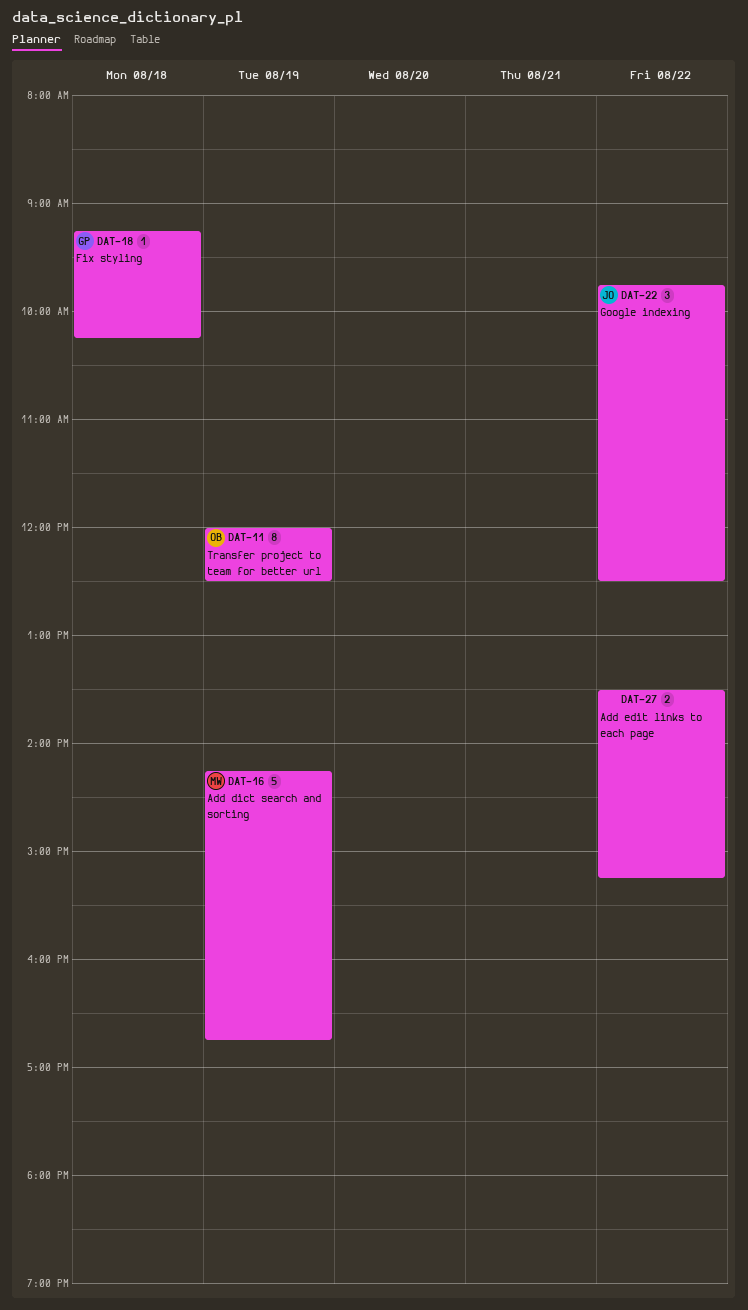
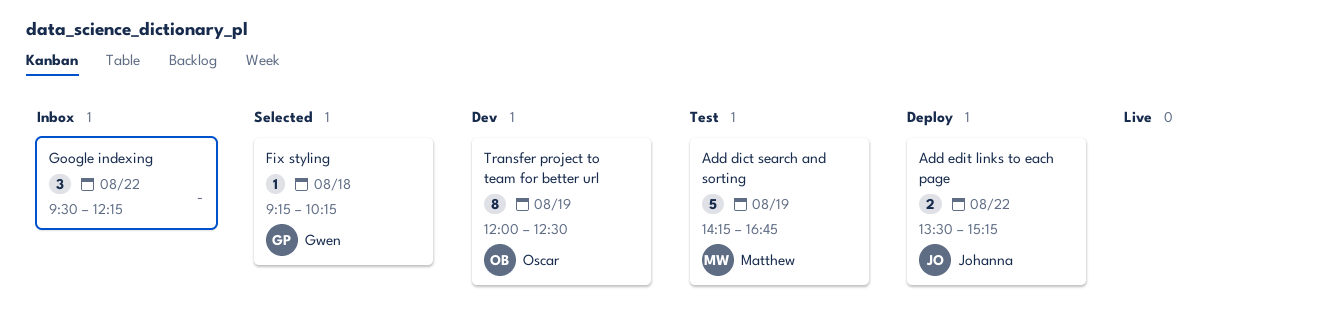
Add edit links to each page, owner: none -> Johanna
Google indexing, owner: Johanna -> none
Google indexing, begins: 09:45 -> 09:30
Google indexing, ends: 12:30 -> 12:15

